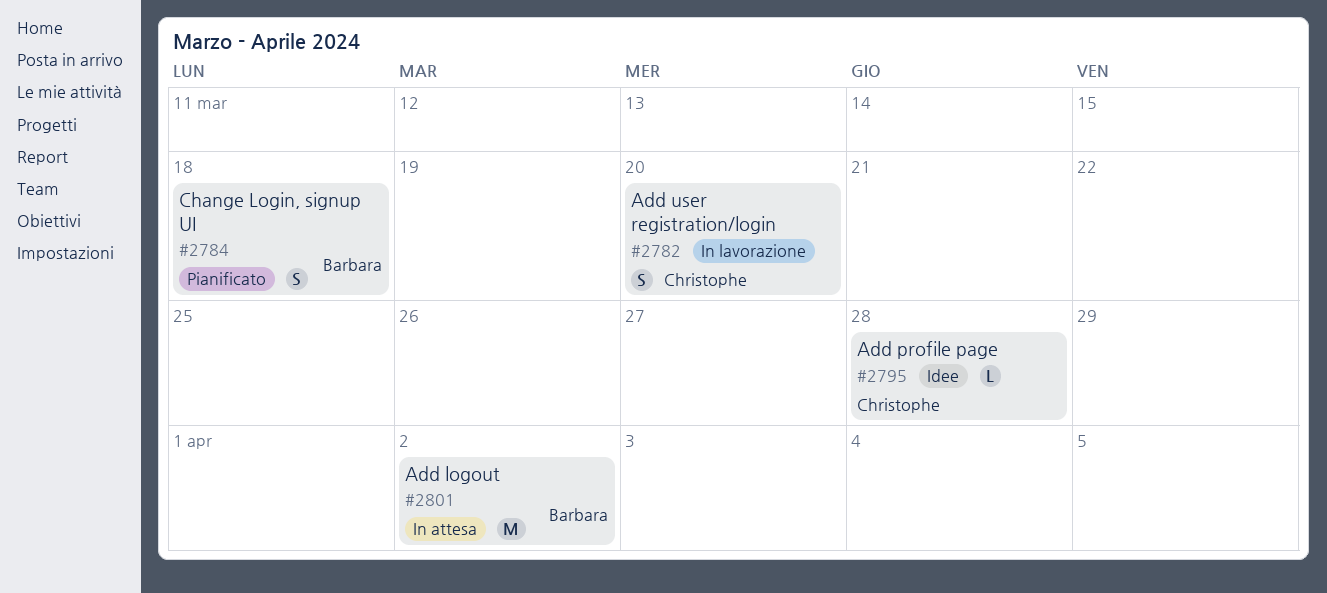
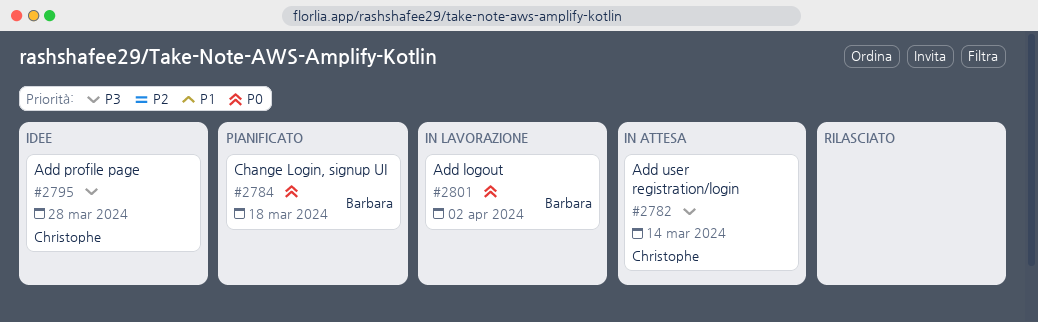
#2782, status: In lavorazione -> In attesa
#2782, due: Mar 20 -> Mar 14
#2801, status: In attesa -> In lavorazione

